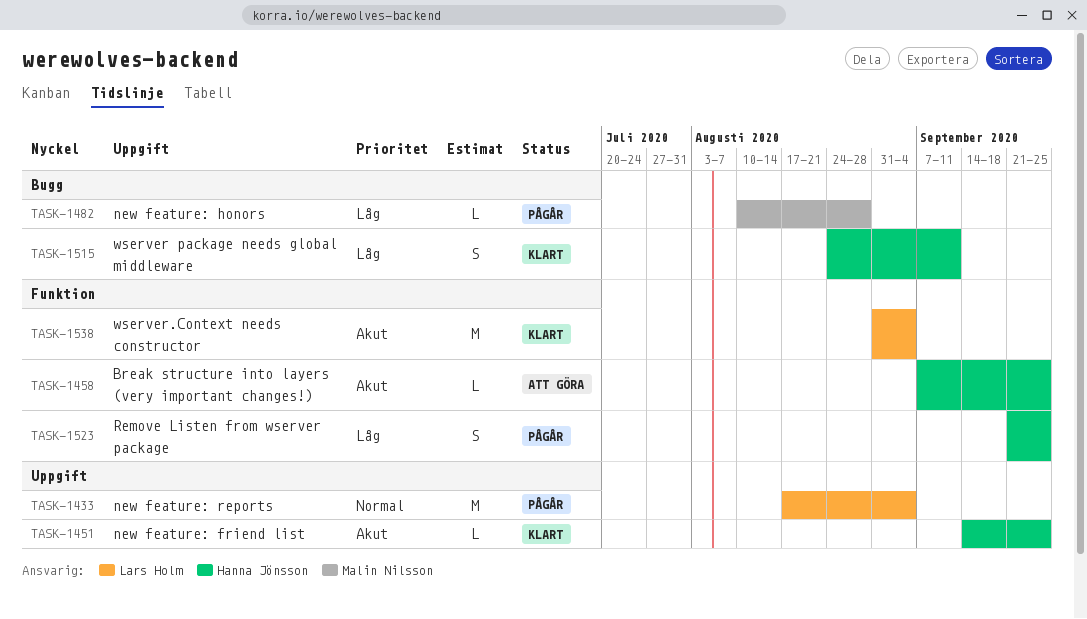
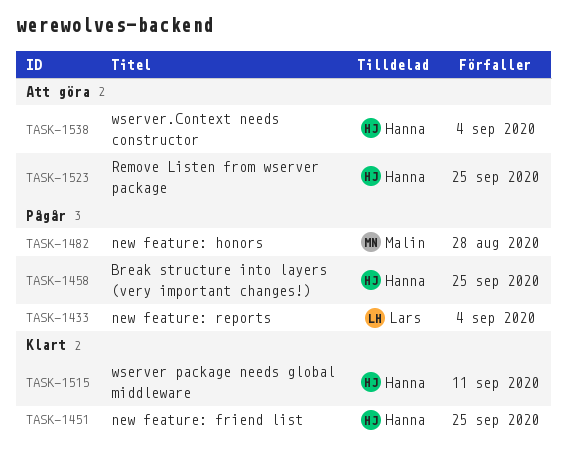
TASK-1458, status: Att göra -> Pågår
TASK-1523, status: Pågår -> Att göra
TASK-1538, status: Klart -> Att göra
TASK-1538, owner: Lars Holm -> Hanna Jönsson

